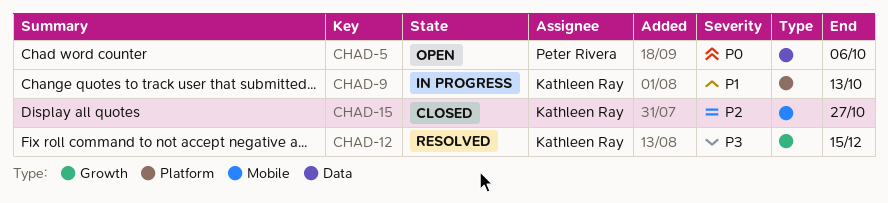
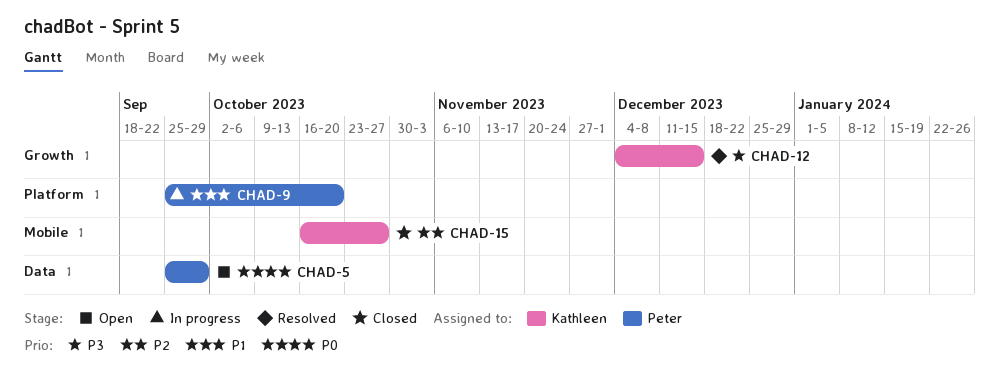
CHAD-5, due: Oct 6 -> Sep 29
CHAD-9, owner: Kathleen Ray -> Peter Rivera
CHAD-9, due: Oct 13 -> Oct 20

